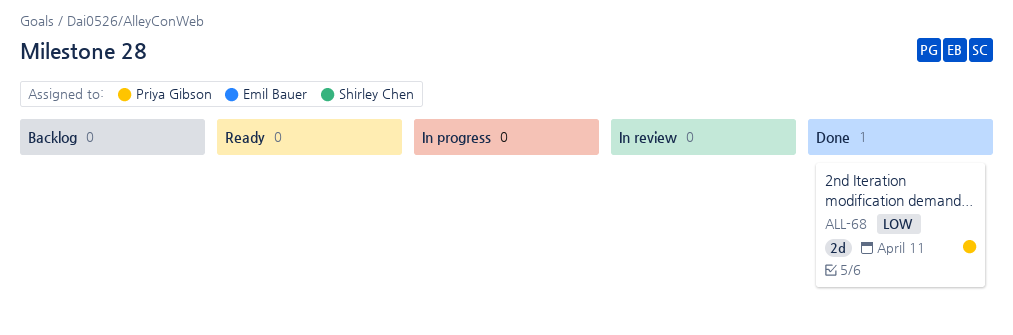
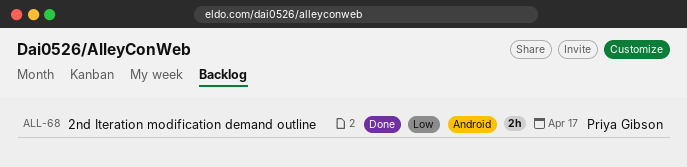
ALL-68, estimate: 2d -> 2h
ALL-68, due: Apr 11 -> Apr 17

